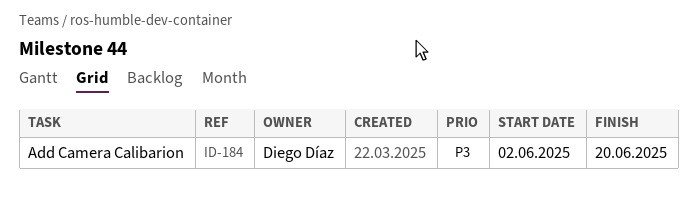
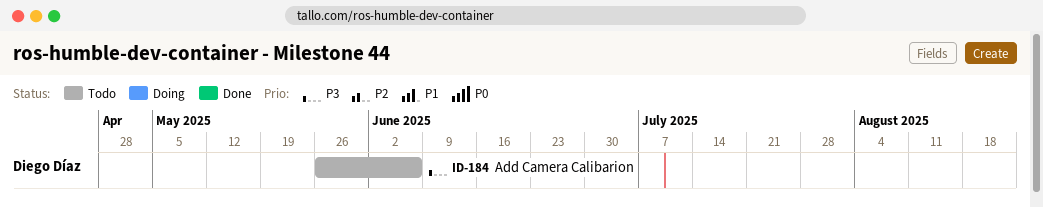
ID-184, start: Jun 2 -> May 26
ID-184, due: Jun 20 -> Jun 6

